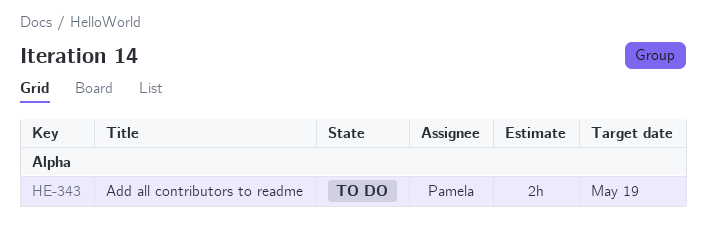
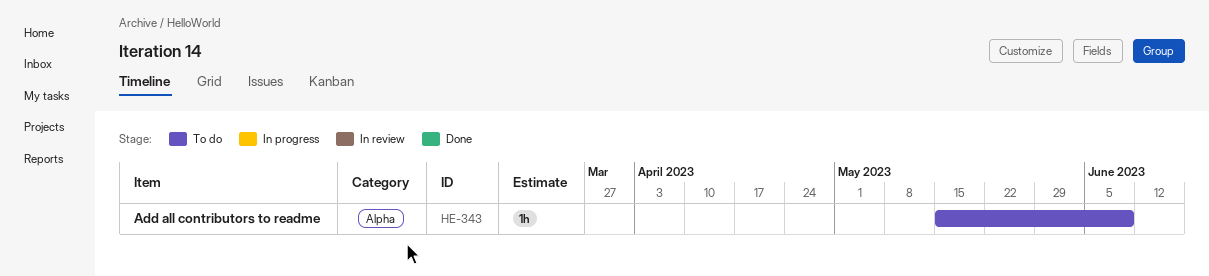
HE-343, estimate: 2h -> 1h
HE-343, due: May 19 -> Jun 9

